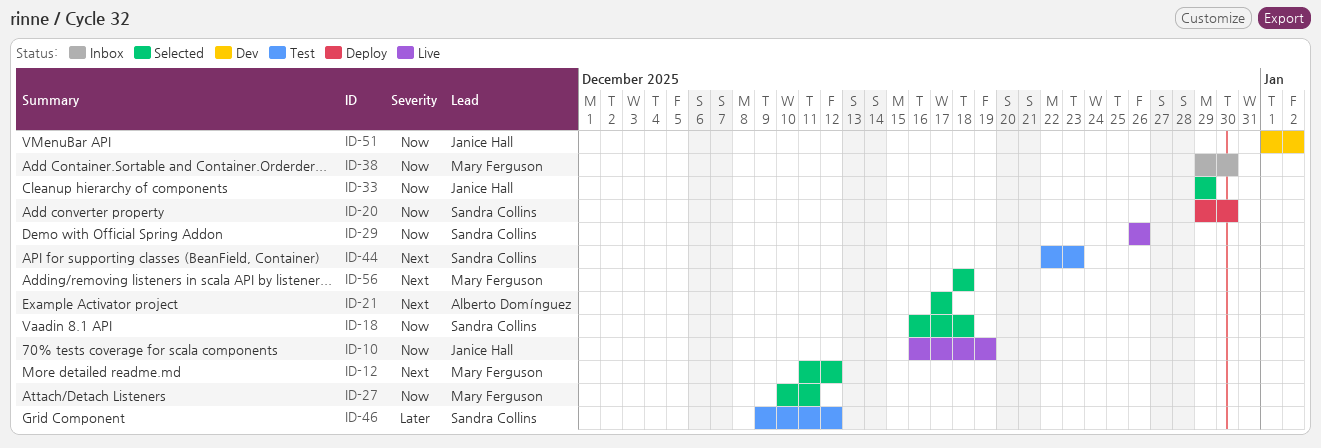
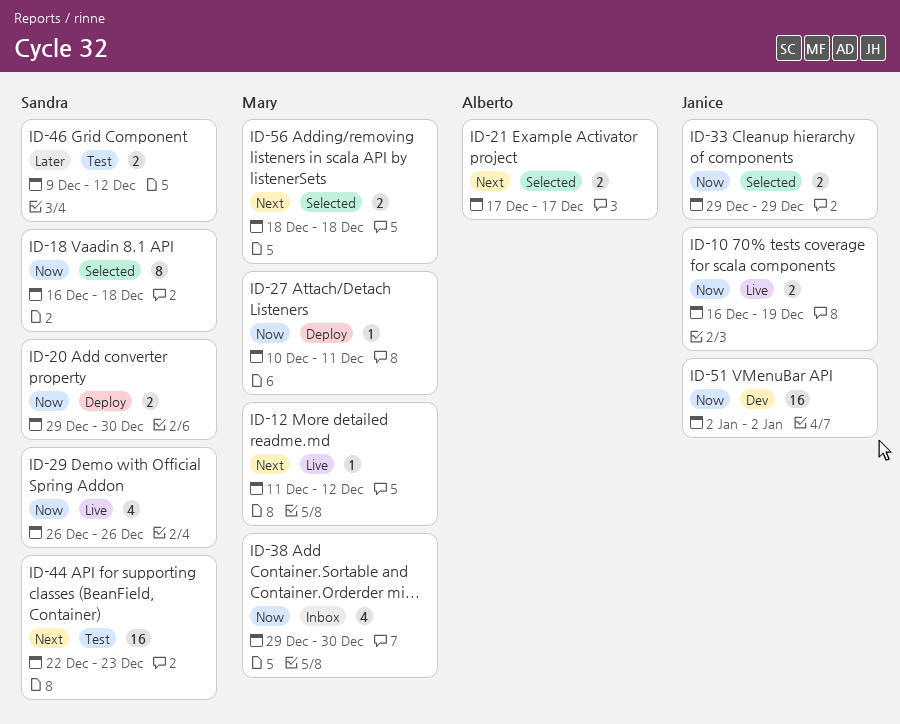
ID-12, status: Selected -> Live
ID-27, status: Selected -> Deploy
ID-51, start: Jan 1 -> Jan 2

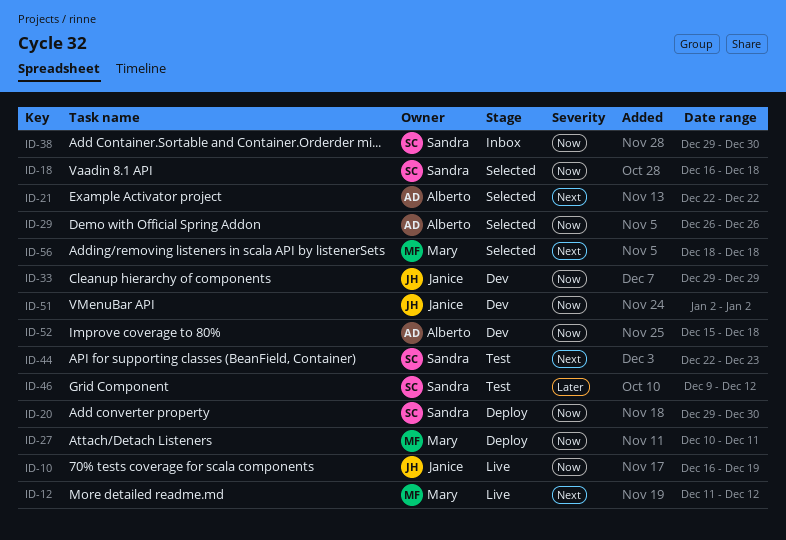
ID-21, start: Dec 17 -> Dec 22
ID-21, due: Dec 17 -> Dec 22
ID-29, status: Live -> Selected
ID-29, owner: Sandra -> Alberto
ID-33, status: Selected -> Dev
ID-38, owner: Mary -> Sandra
ID-52: none -> present

